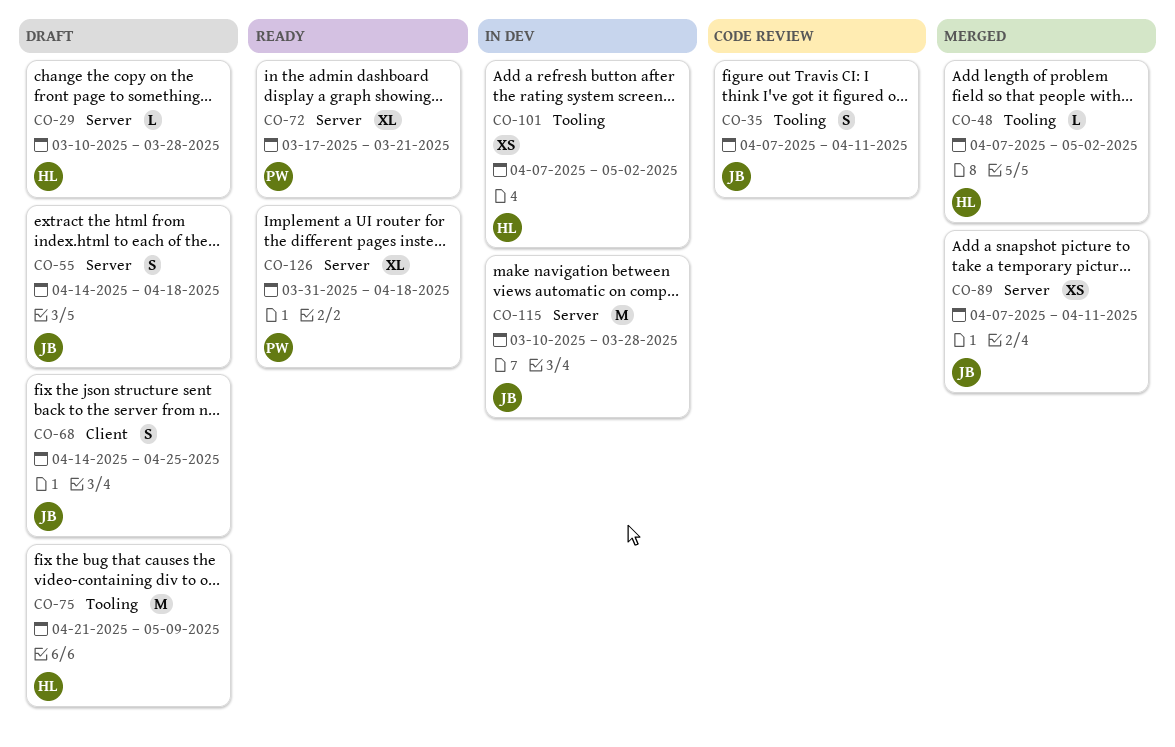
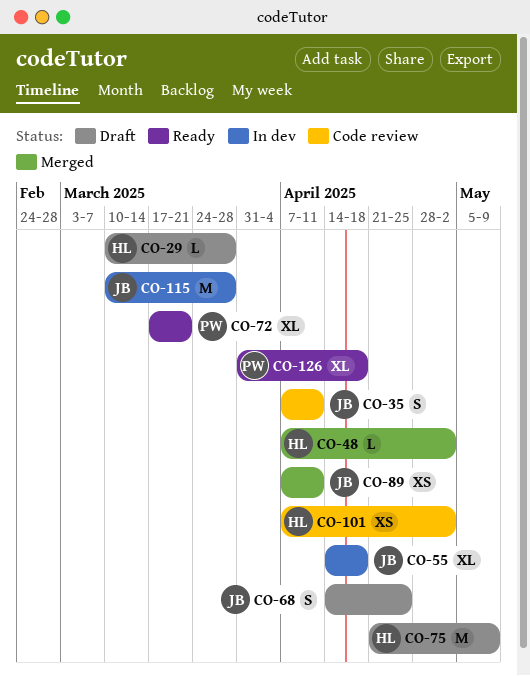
CO-55, status: Draft -> In dev
CO-55, estimate: S -> XL
CO-101, status: In dev -> Code review

